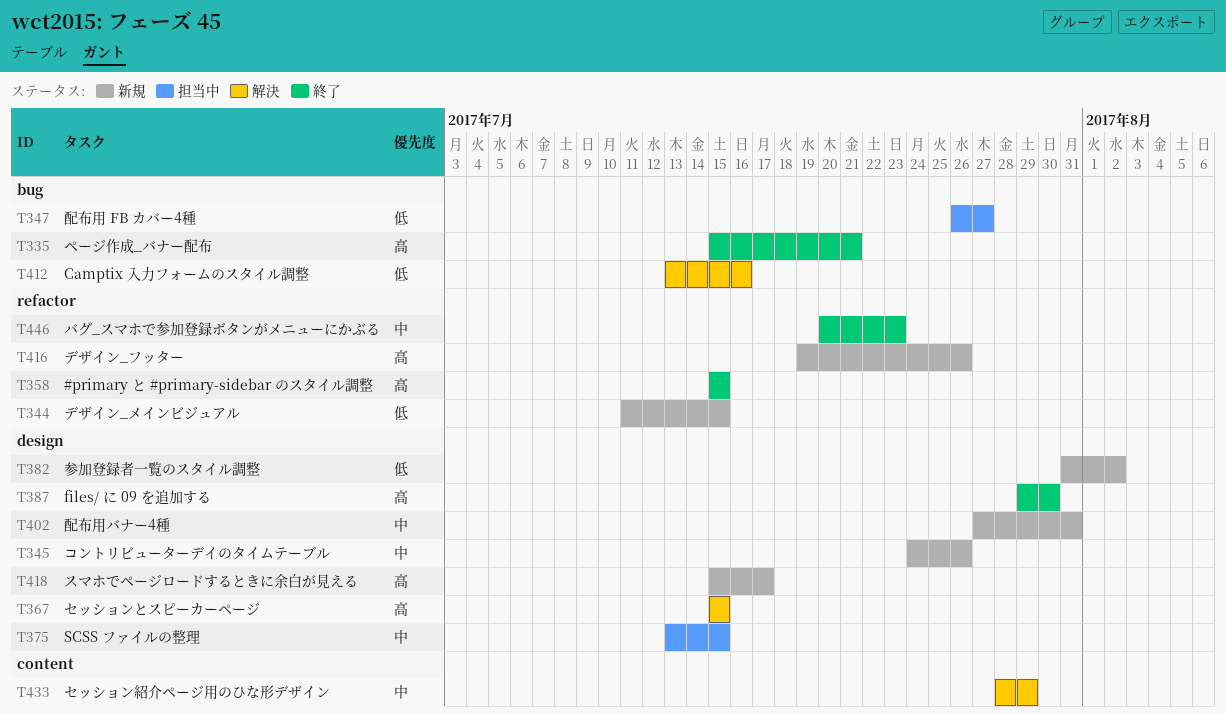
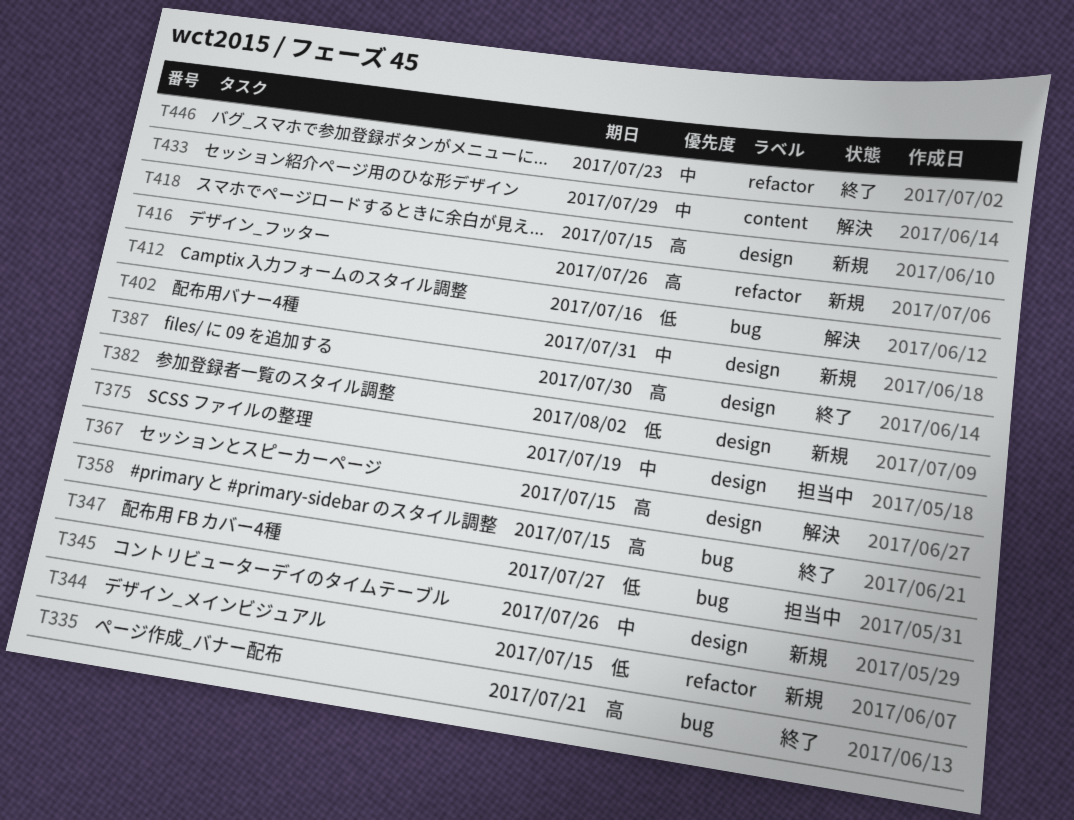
T358, label: refactor -> bug
T375, due: Jul 15 -> Jul 19
T418, due: Jul 17 -> Jul 15

